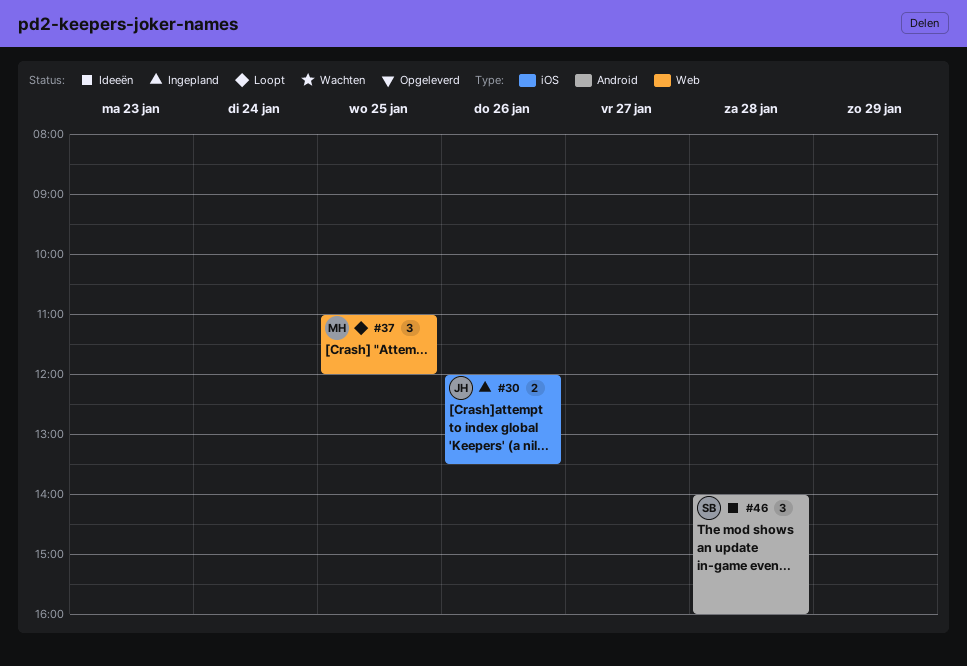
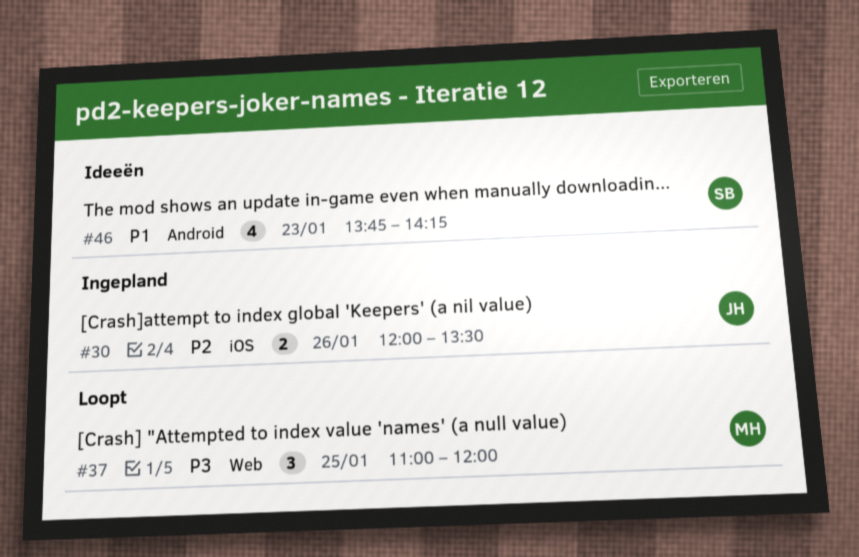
#46, estimate: 3 -> 4
#46, day: Jan 28 -> Jan 23
#46, begins: 14:00 -> 13:45
#46, ends: 16:00 -> 14:15

